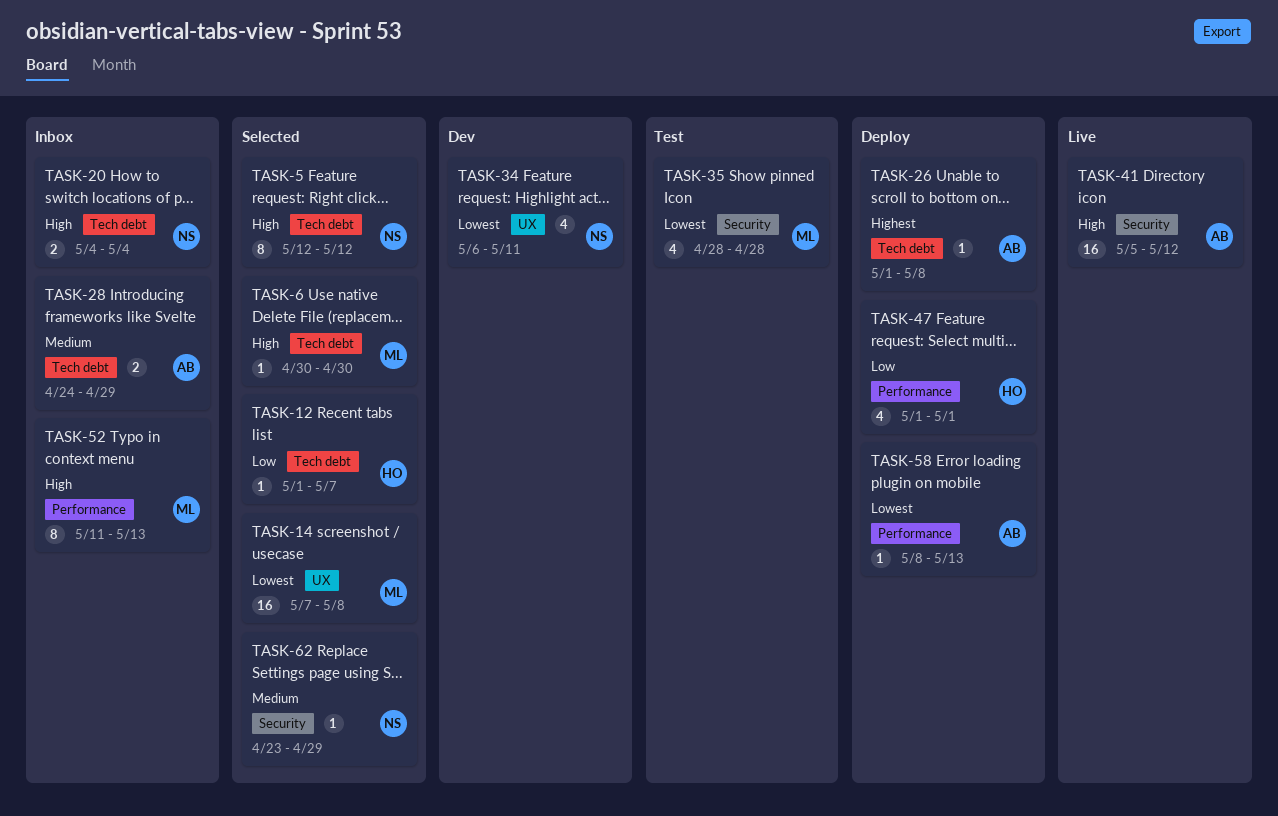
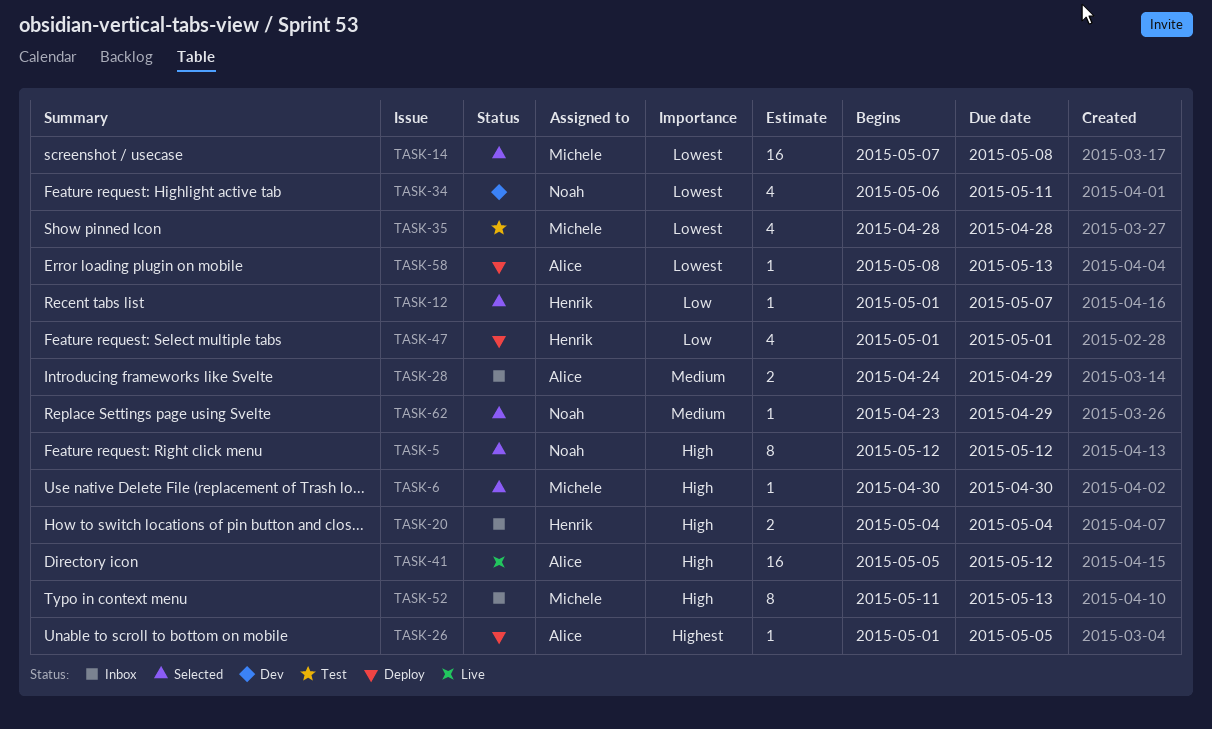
TASK-20, owner: Noah -> Henrik
TASK-26, due: May 8 -> May 5

